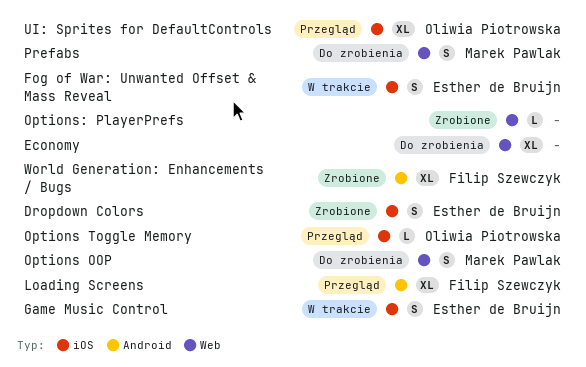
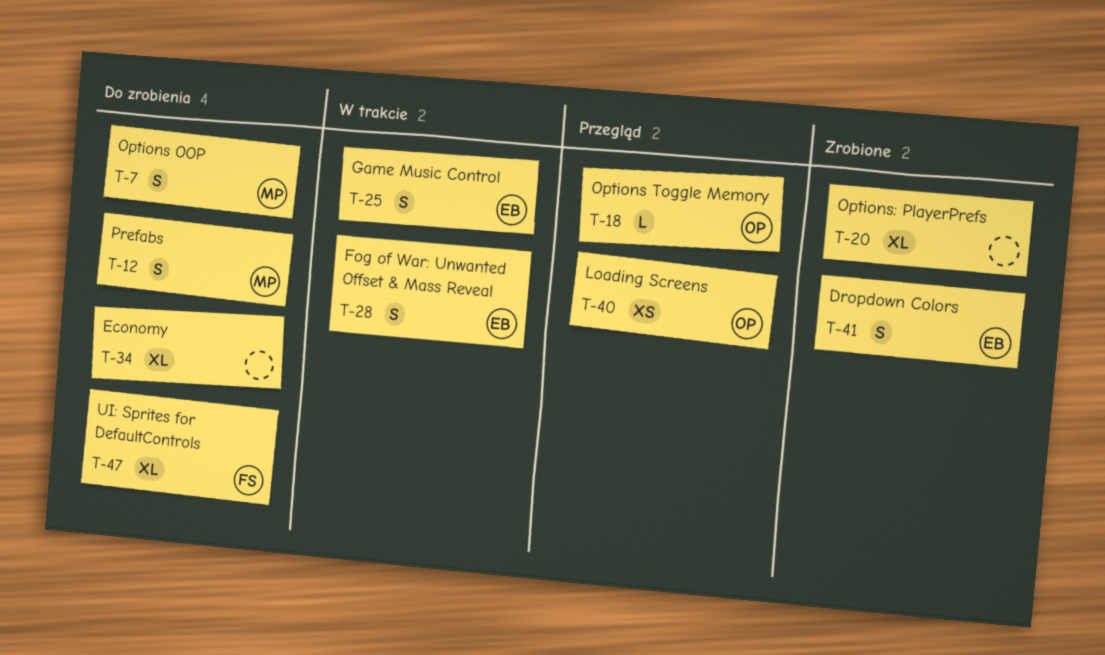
Loading Screens, owner: Filip Szewczyk -> Oliwia Piotrowska
Loading Screens, estimate: XL -> XS
Options: PlayerPrefs, estimate: L -> XL
UI: Sprites for DefaultControls, status: Przegląd -> Do zrobienia
UI: Sprites for DefaultControls, owner: Oliwia Piotrowska -> Filip Szewczyk
World Generation: Enhancements / Bugs: present -> none

